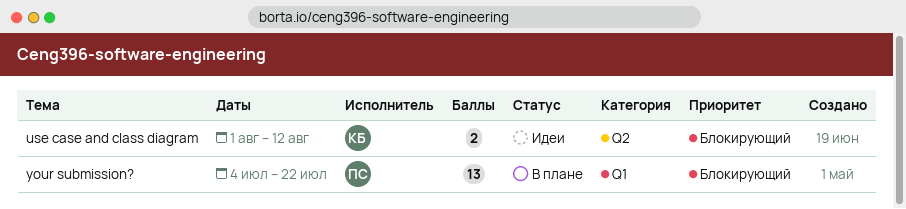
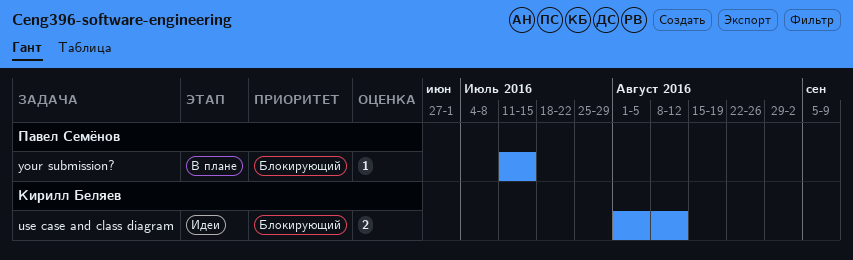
your submission?, estimate: 13 -> 1
your submission?, start: Jul 4 -> Jul 11
your submission?, due: Jul 22 -> Jul 15

